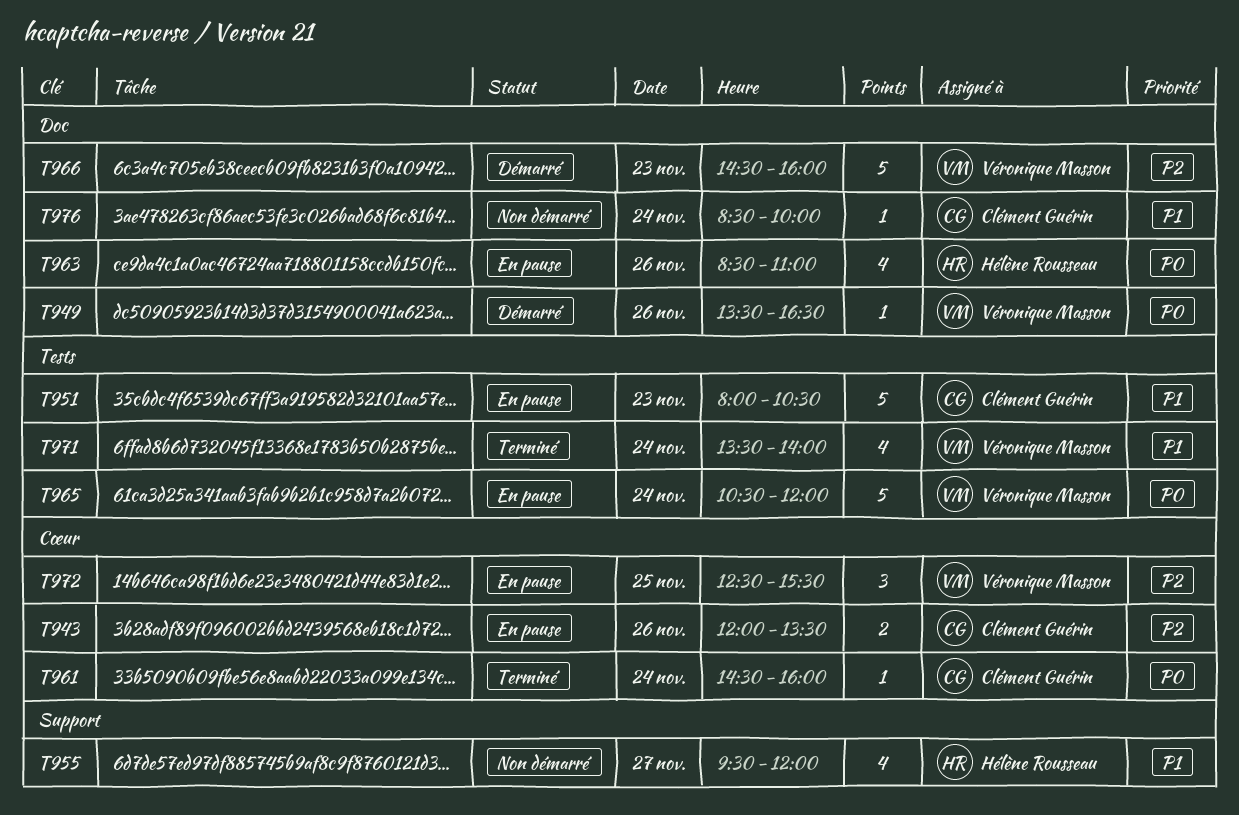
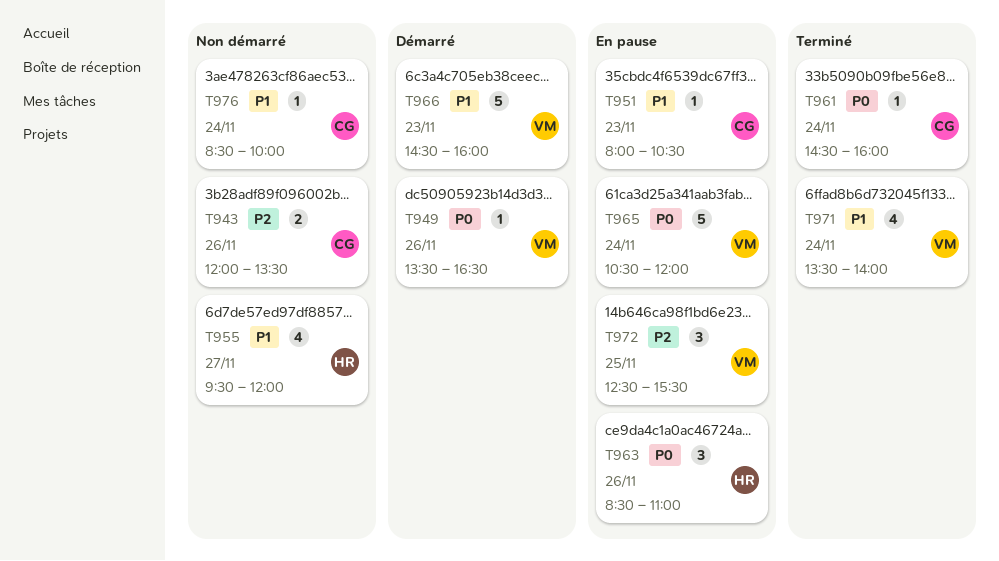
T943, status: En pause -> Non démarré
T951, estimate: 5 -> 1
T963, estimate: 4 -> 3
T966, priority: P2 -> P1

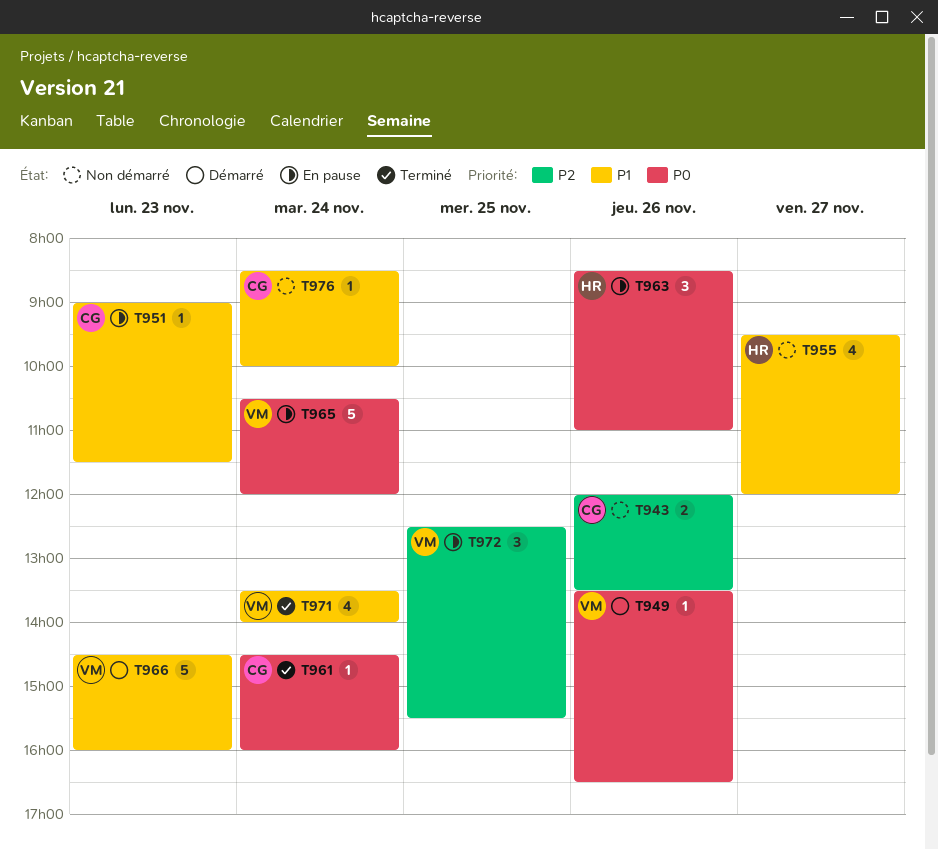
T951, begins: 08:00 -> 09:00
T951, ends: 10:30 -> 11:30

